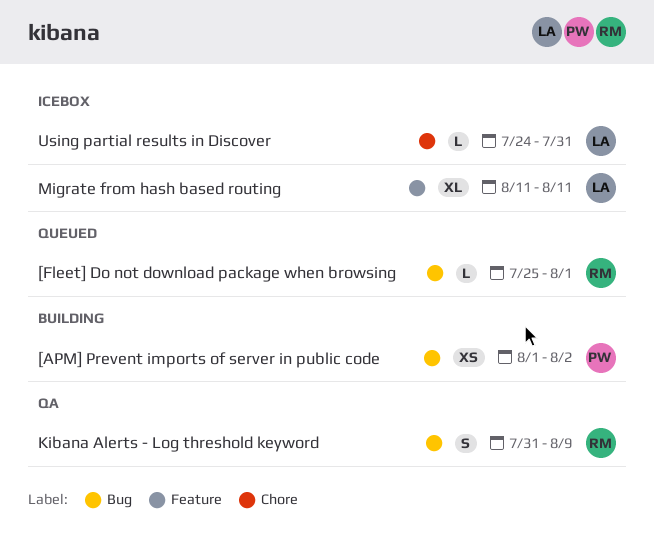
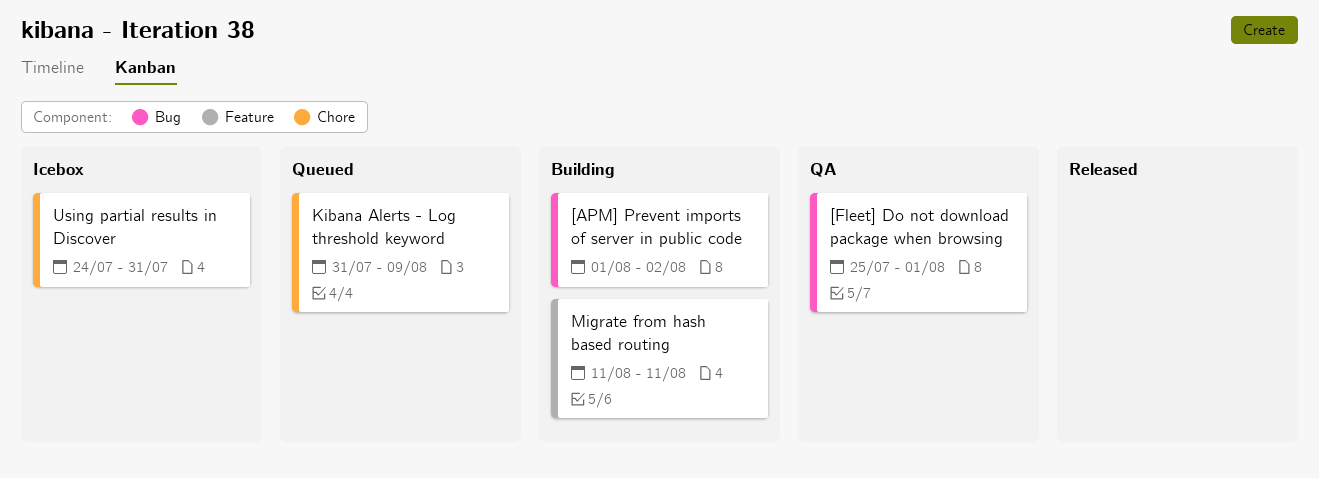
[Fleet] Do not download package when browsing, status: Queued -> QA
Kibana Alerts - Log threshold keyword, status: QA -> Queued
Kibana Alerts - Log threshold keyword, label: Bug -> Chore
Migrate from hash based routing, status: Icebox -> Building

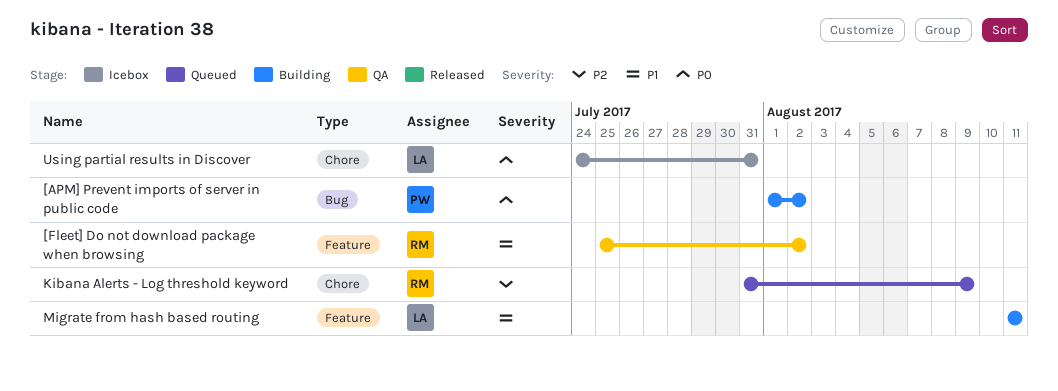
[Fleet] Do not download package when browsing, label: Bug -> Feature
[Fleet] Do not download package when browsing, due: Aug 1 -> Aug 2

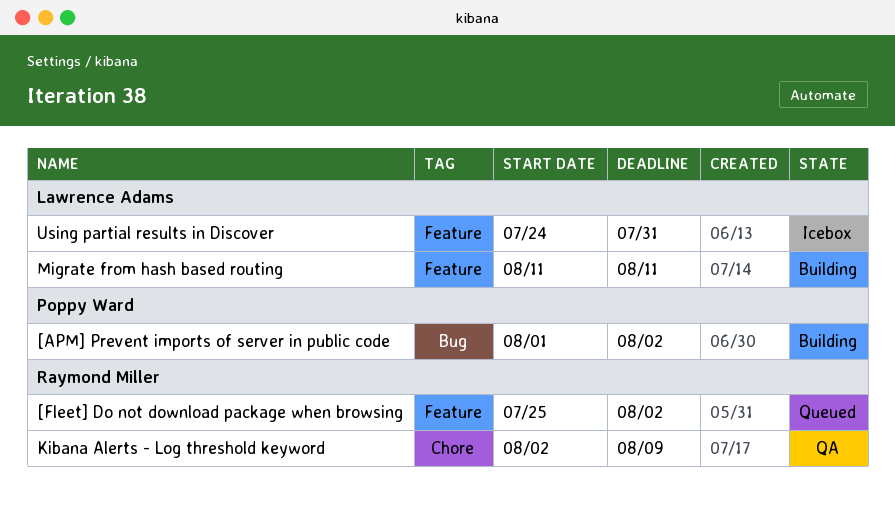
[Fleet] Do not download package when browsing, status: QA -> Queued
Kibana Alerts - Log threshold keyword, status: Queued -> QA
Kibana Alerts - Log threshold keyword, start: Jul 31 -> Aug 2
Using partial results in Discover, label: Chore -> Feature

